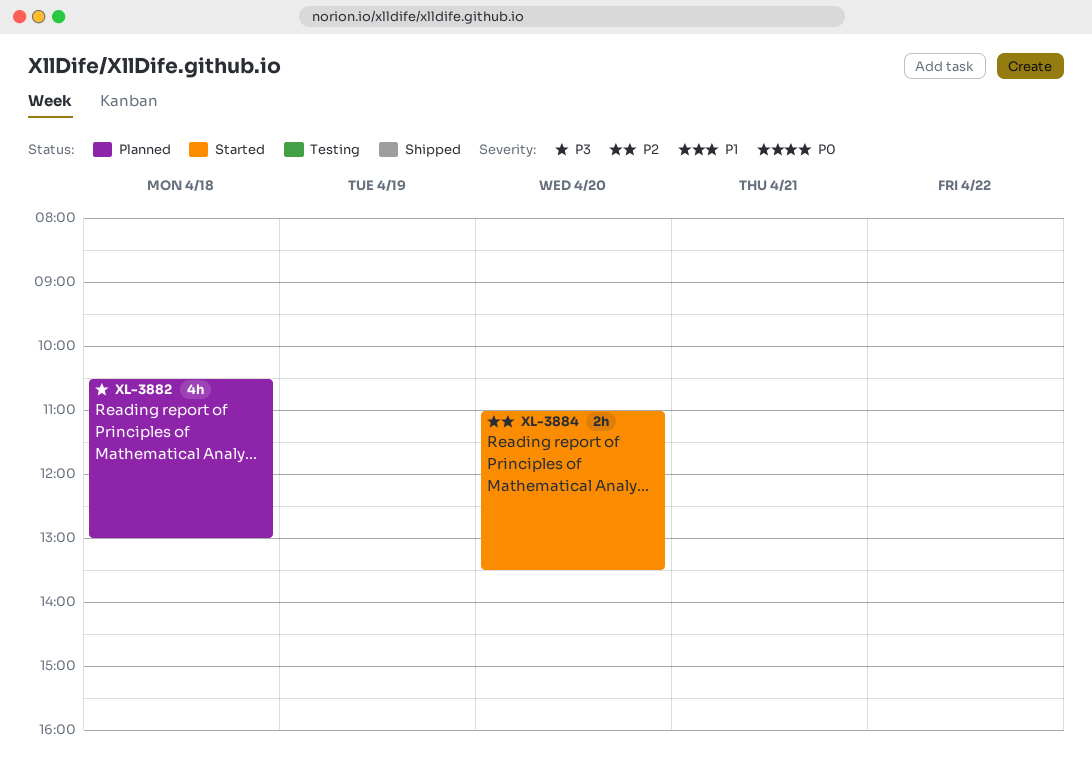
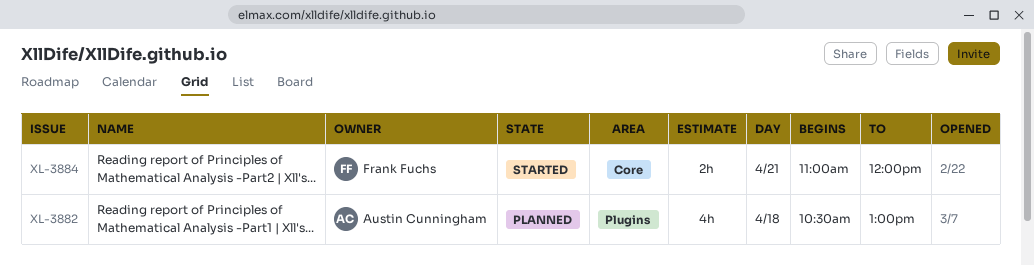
XL-3884, day: Apr 20 -> Apr 21
XL-3884, ends: 13:30 -> 12:00

